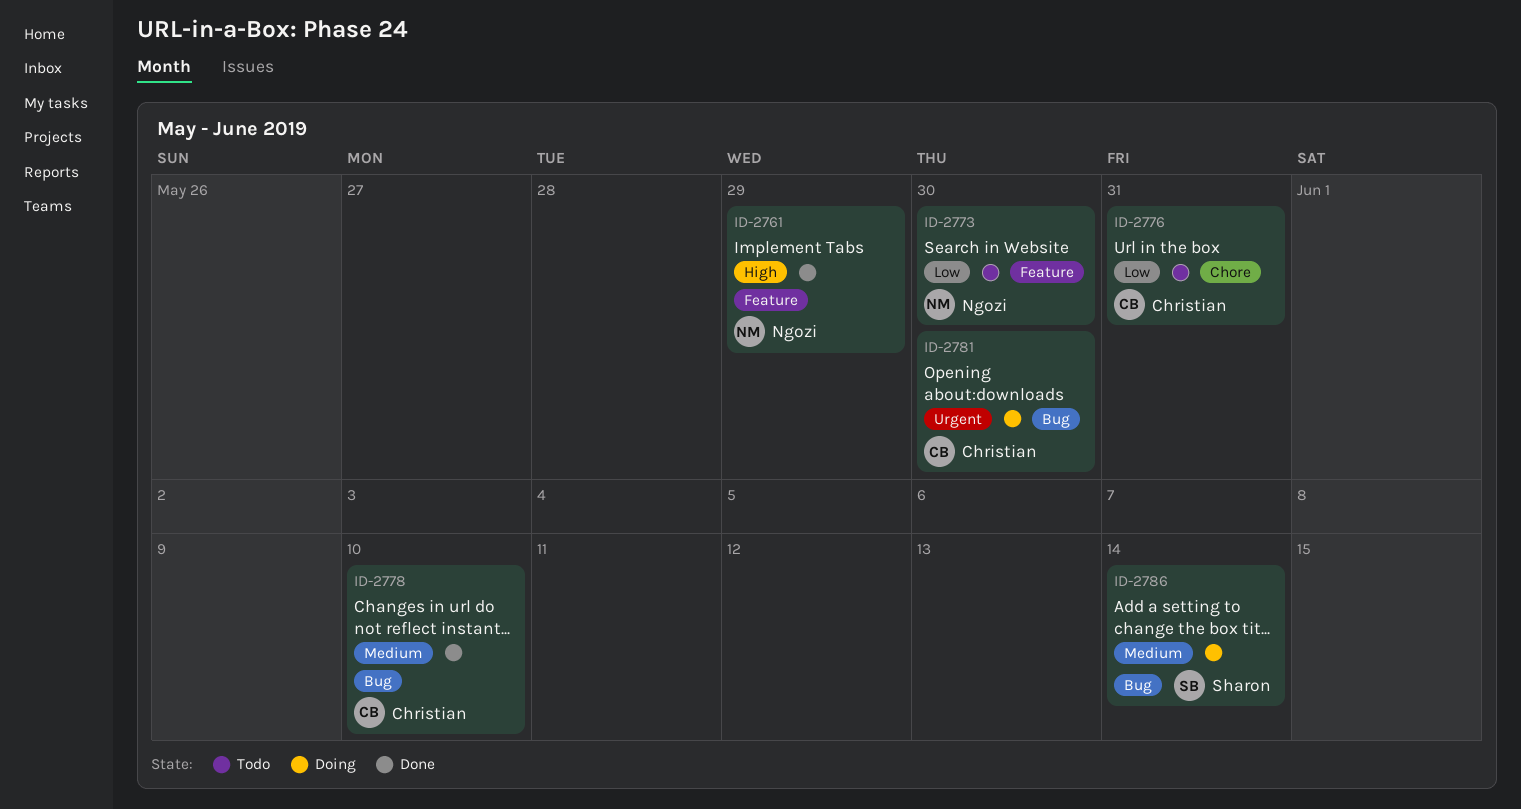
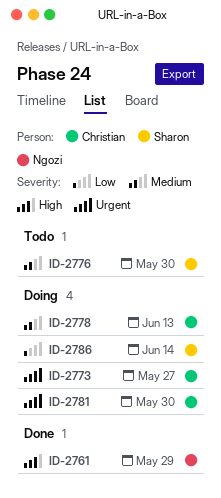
ID-2773, status: Todo -> Doing
ID-2773, owner: Ngozi -> Christian
ID-2773, priority: Low -> Urgent
ID-2773, due: May 30 -> May 27
ID-2776, owner: Christian -> Sharon
ID-2776, priority: Low -> Medium
ID-2776, due: May 31 -> May 30
ID-2778, status: Done -> Doing
ID-2778, due: Jun 10 -> Jun 13
ID-2786, priority: Medium -> Low

